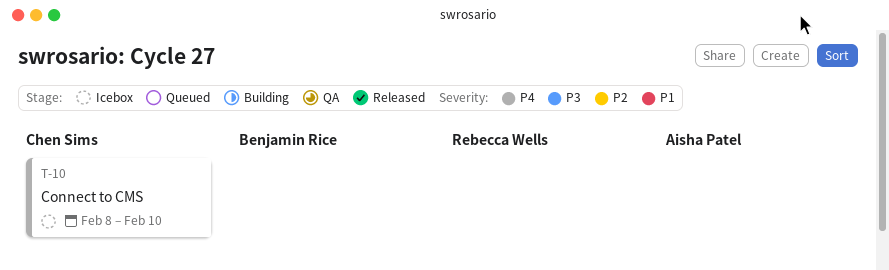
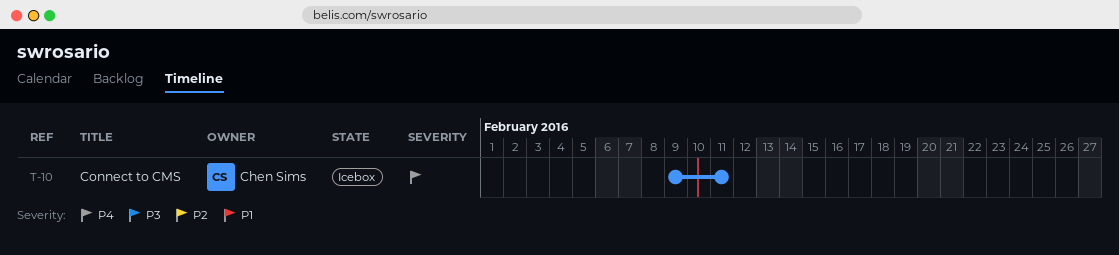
T-10, start: Feb 8 -> Feb 9
T-10, due: Feb 10 -> Feb 11

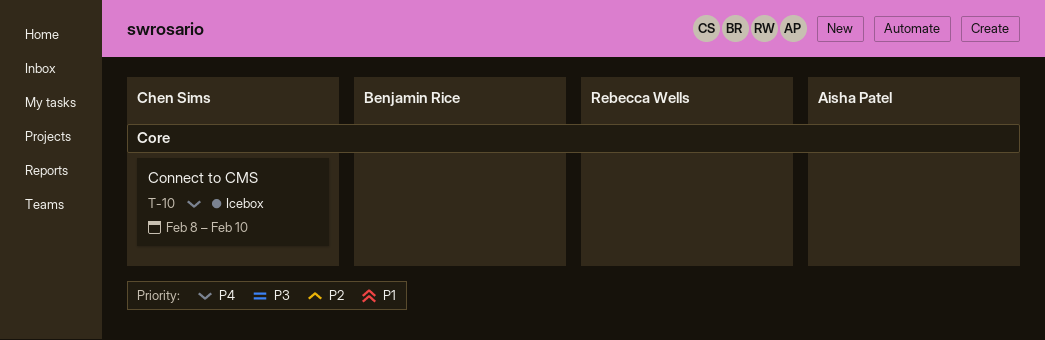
T-10, start: Feb 9 -> Feb 8
T-10, due: Feb 11 -> Feb 10

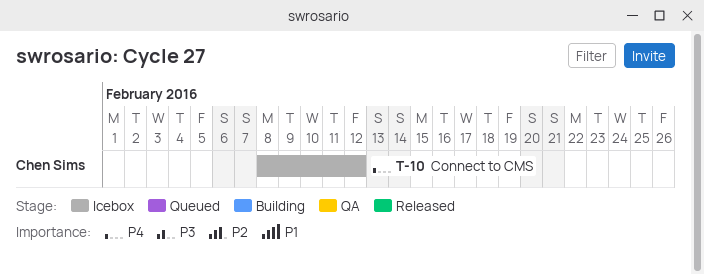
T-10, due: Feb 10 -> Feb 12

